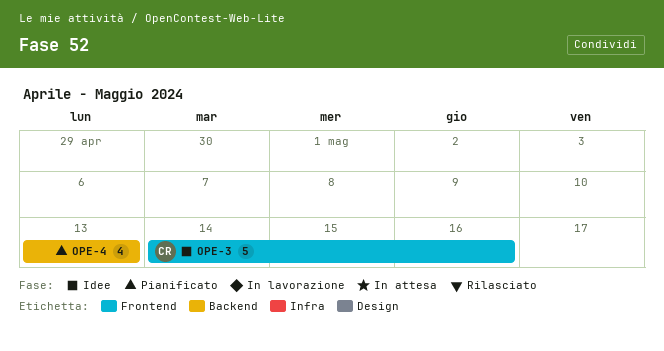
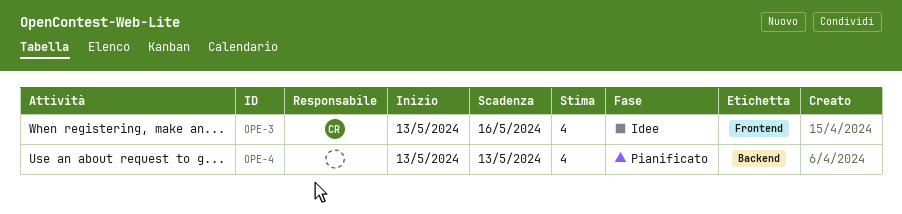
OPE-3, estimate: 5 -> 4
OPE-3, start: May 14 -> May 13

